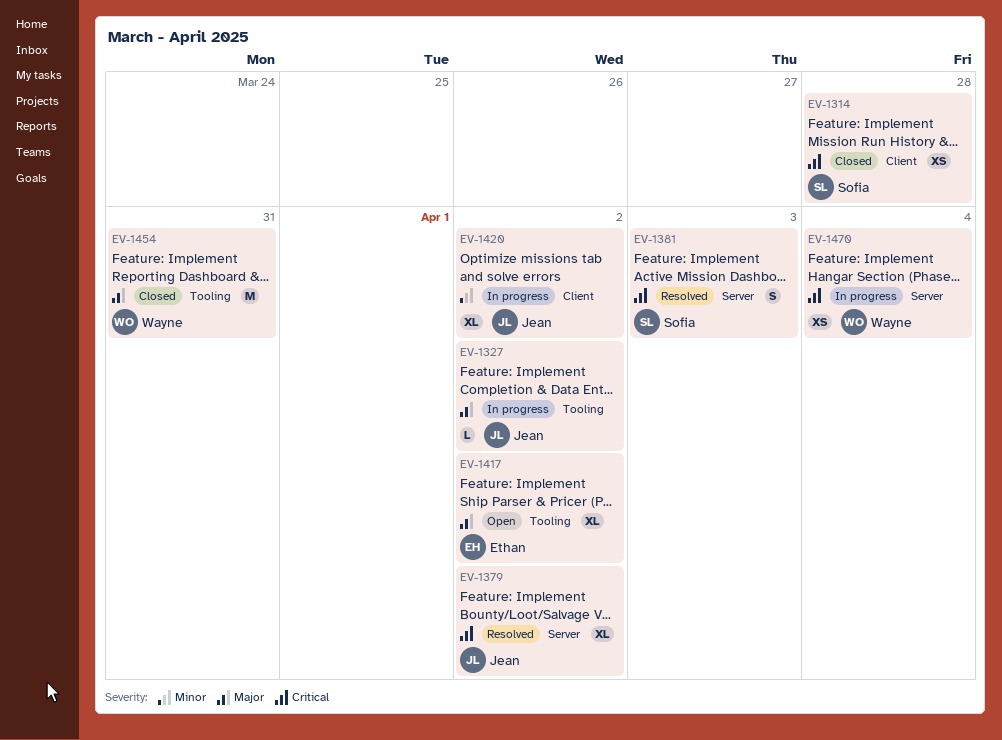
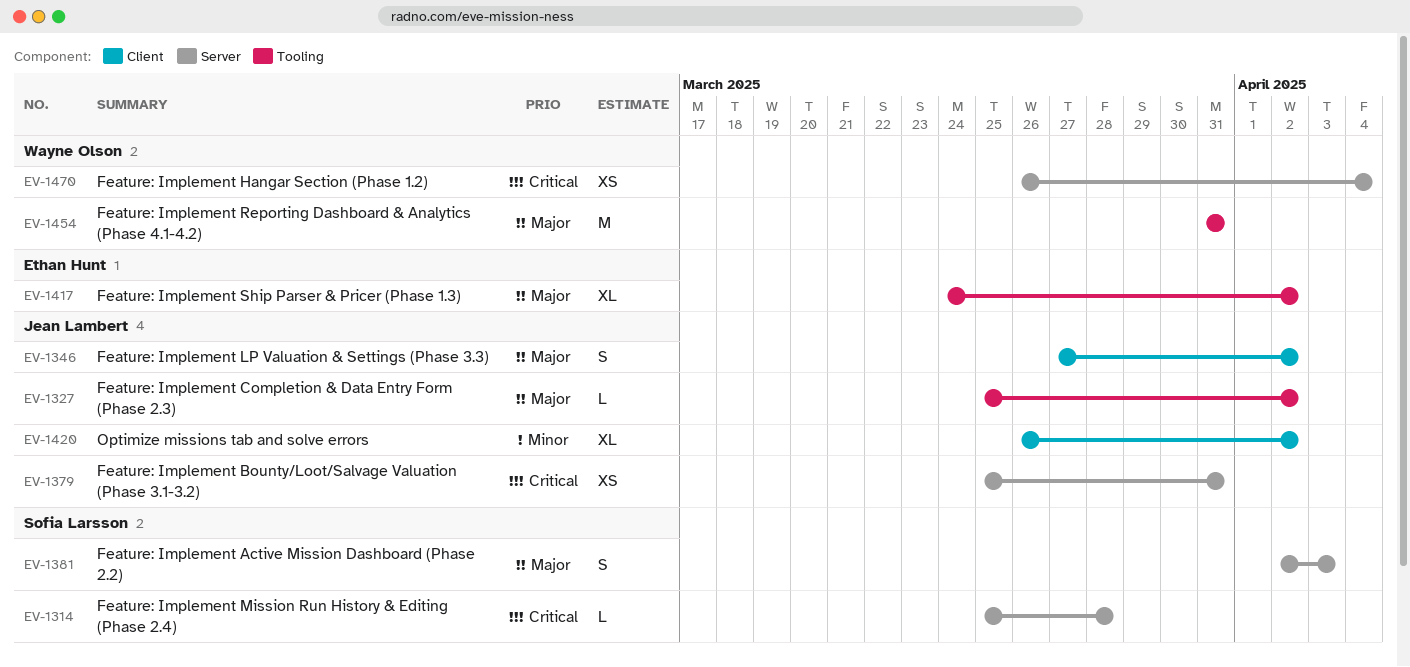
EV-1314, label: Client -> Server
EV-1314, estimate: XS -> L
EV-1346: none -> present
EV-1379, estimate: XL -> XS
EV-1379, due: Apr 2 -> Mar 31
EV-1381, priority: Critical -> Major

